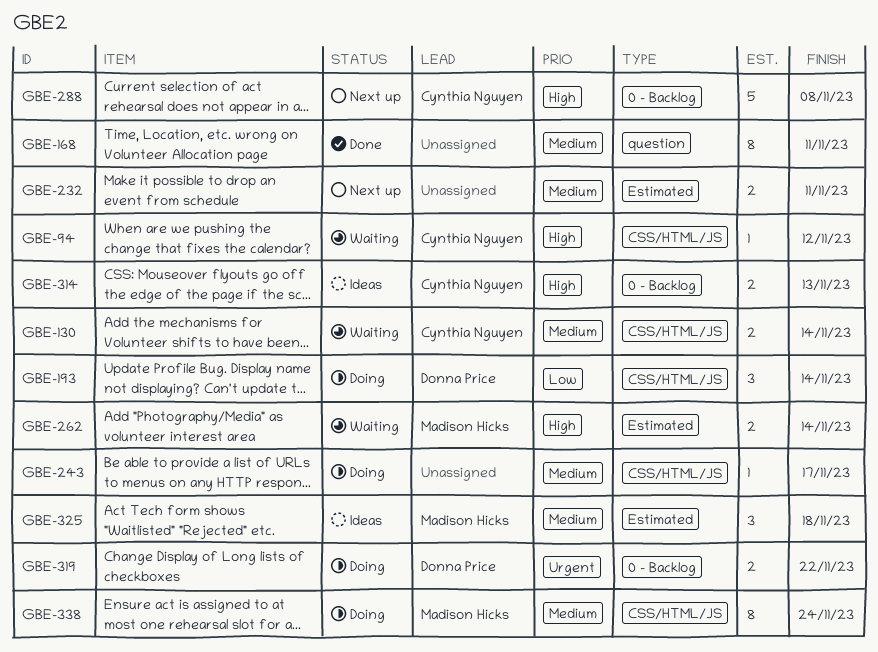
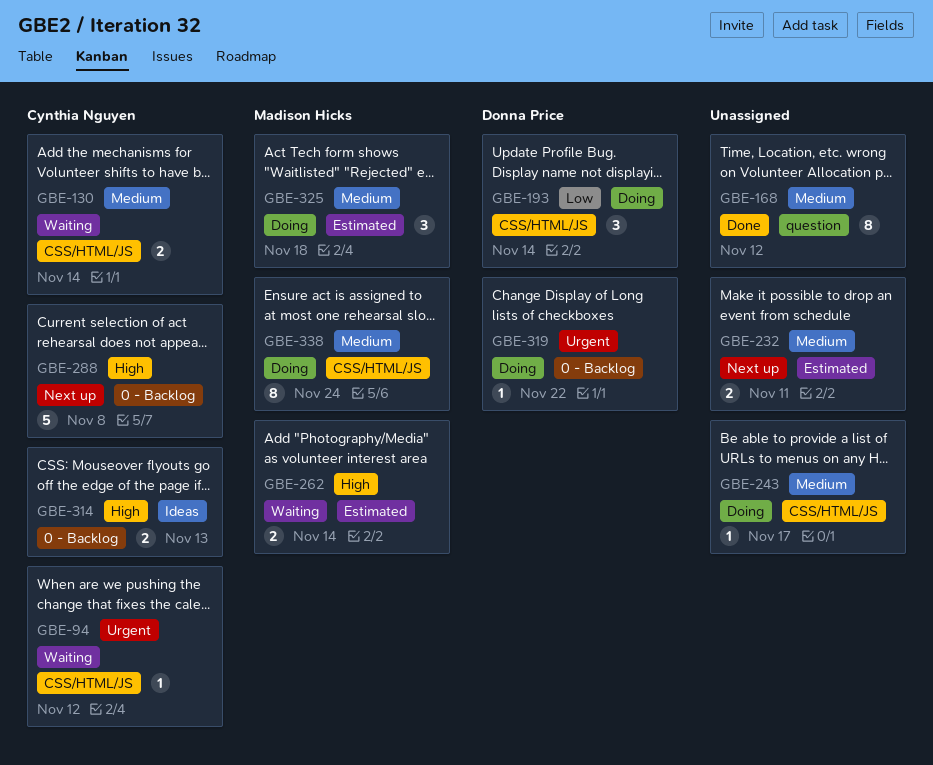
GBE-94, priority: High -> Urgent
GBE-168, due: Nov 11 -> Nov 12
GBE-319, estimate: 2 -> 1
GBE-325, status: Ideas -> Doing

